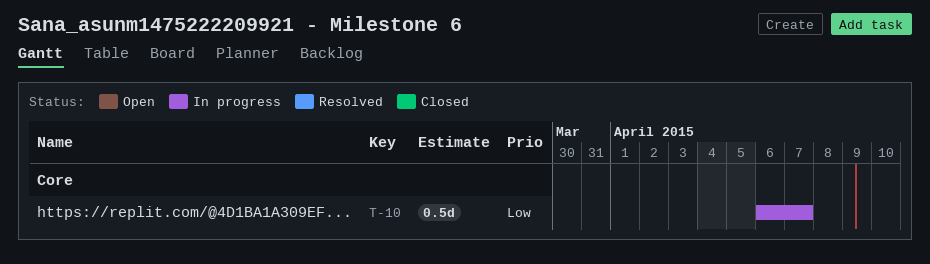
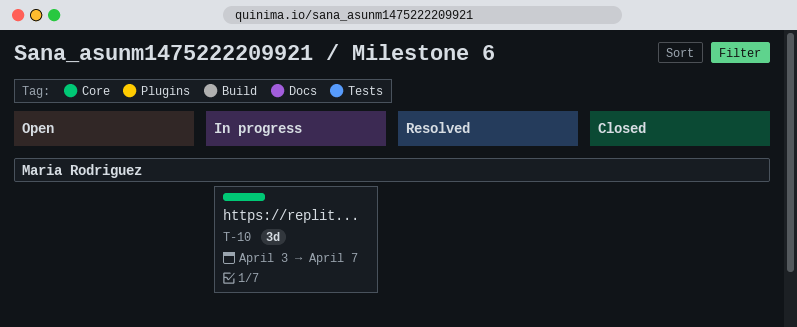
T-10, estimate: 0.5d -> 3d
T-10, start: Apr 6 -> Apr 3

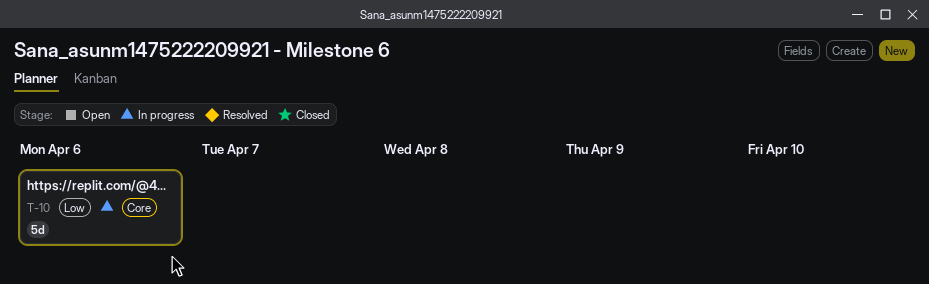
T-10, estimate: 3d -> 5d
T-10, due: Apr 7 -> Apr 6

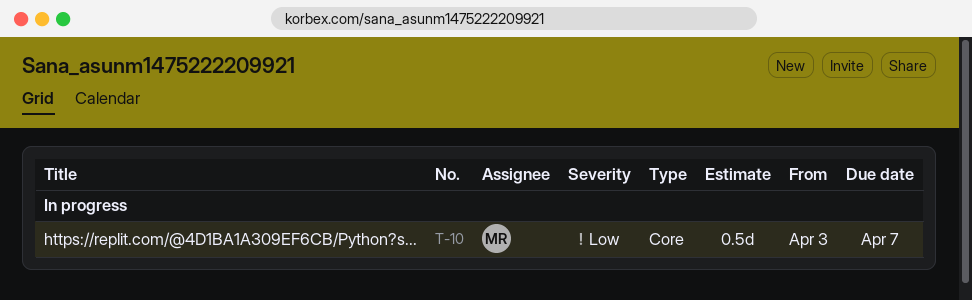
T-10, estimate: 5d -> 0.5d
T-10, due: Apr 6 -> Apr 7

